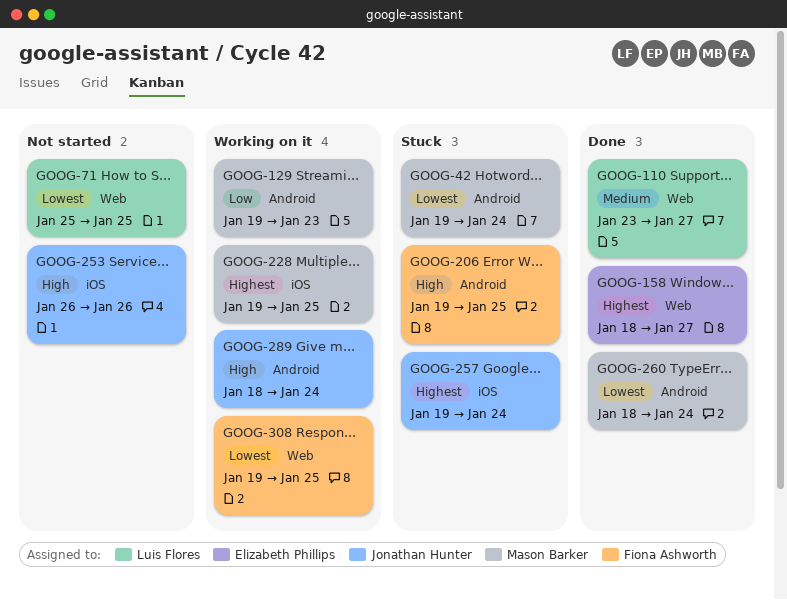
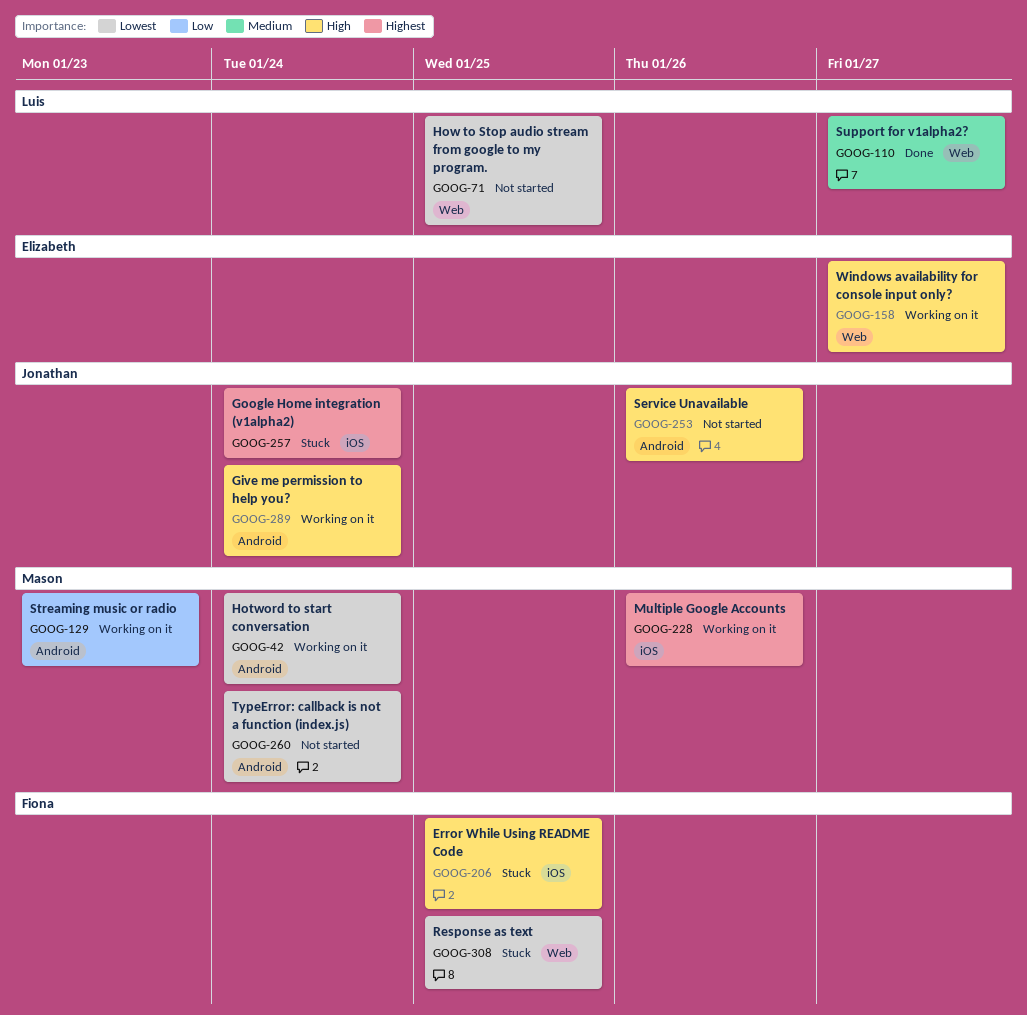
GOOG-42, status: Stuck -> Working on it
GOOG-158, status: Done -> Working on it
GOOG-158, priority: Highest -> High
GOOG-206, label: Android -> iOS
GOOG-228, due: Jan 25 -> Jan 26
GOOG-253, label: iOS -> Android
GOOG-260, status: Done -> Not started
GOOG-308, status: Working on it -> Stuck

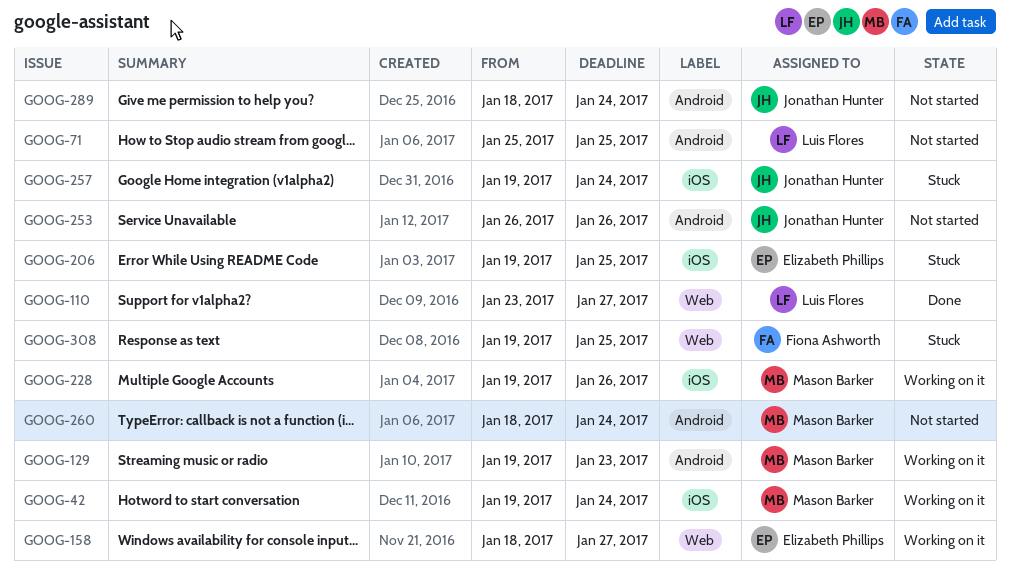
GOOG-42, label: Android -> iOS
GOOG-71, label: Web -> Android
GOOG-206, owner: Fiona Ashworth -> Elizabeth Phillips
GOOG-289, status: Working on it -> Not started

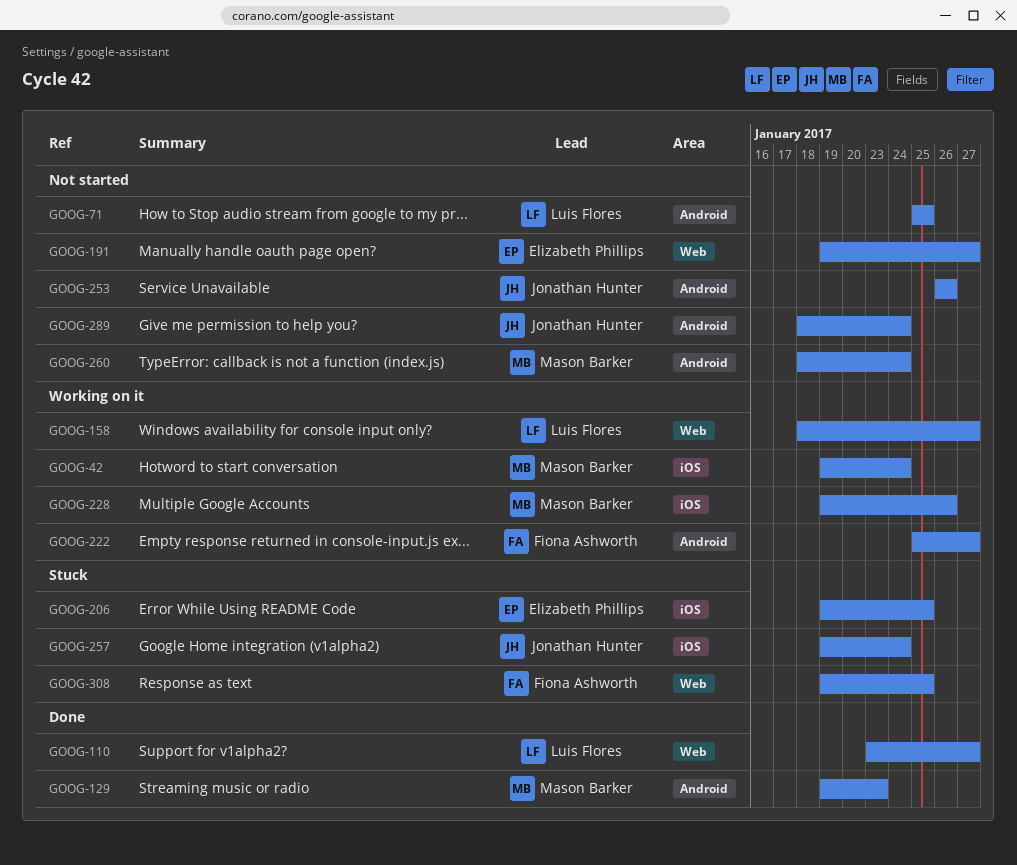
GOOG-129, status: Working on it -> Done
GOOG-158, owner: Elizabeth Phillips -> Luis Flores
GOOG-191: none -> present
GOOG-222: none -> present

